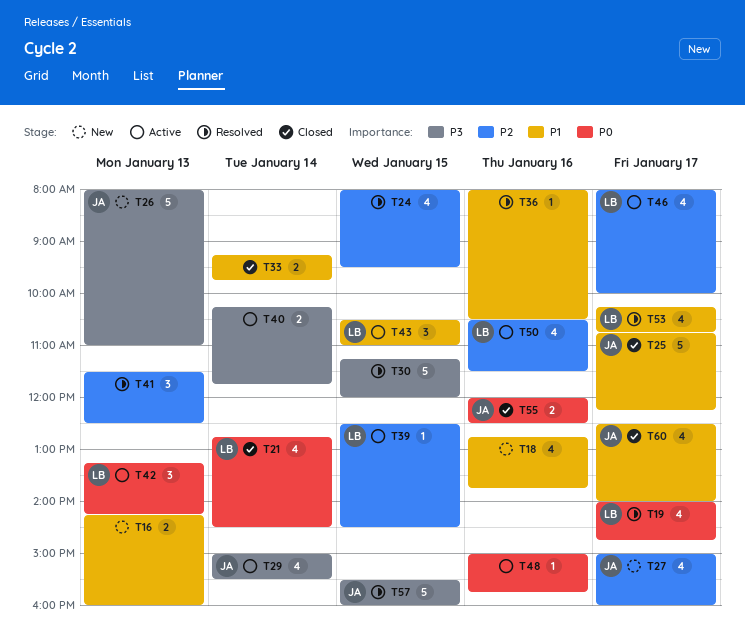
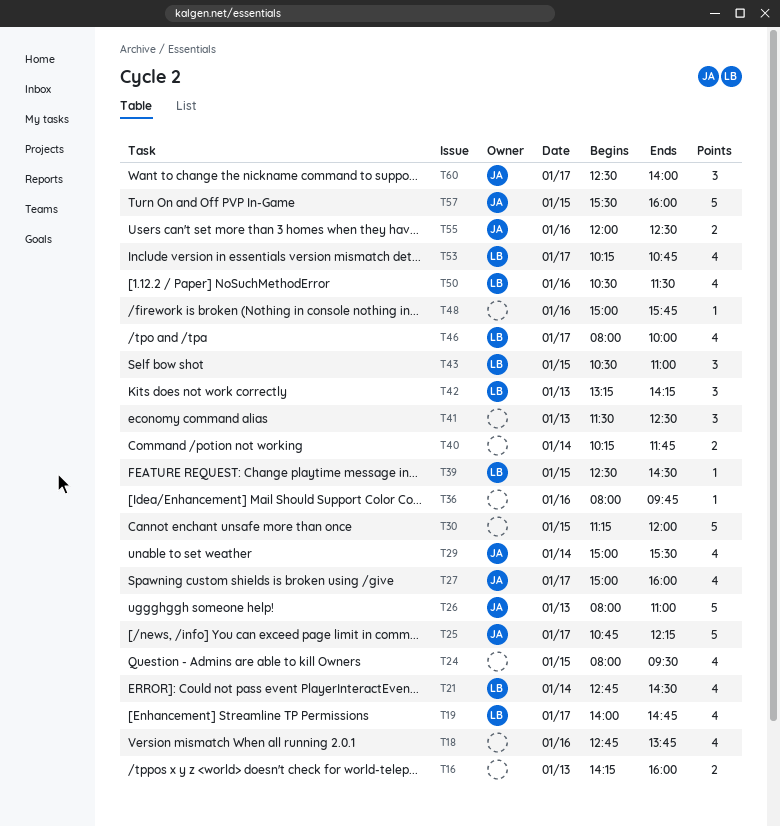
T33: present -> none
T36, ends: 10:30 -> 09:45
T60, estimate: 4 -> 3

